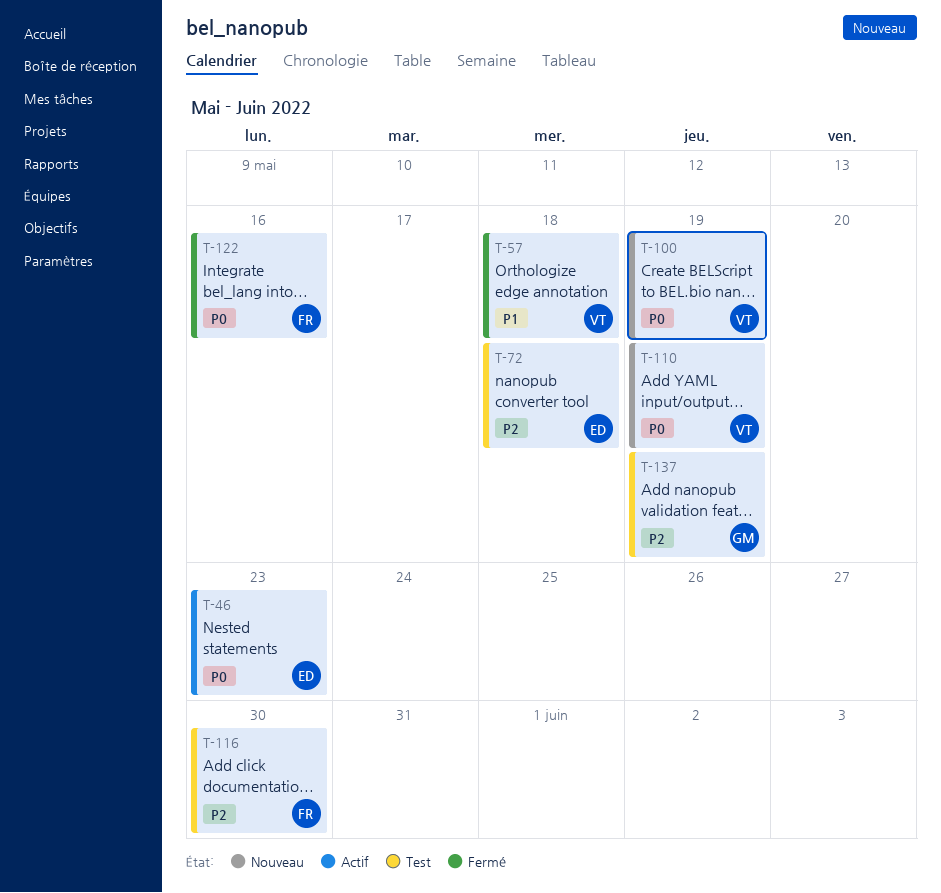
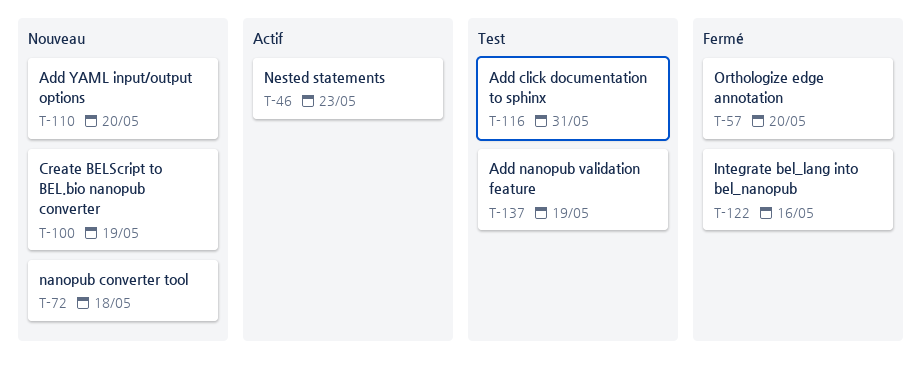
T-57, due: May 18 -> May 20
T-72, status: Test -> Nouveau
T-110, due: May 19 -> May 20
T-116, due: May 30 -> May 31

